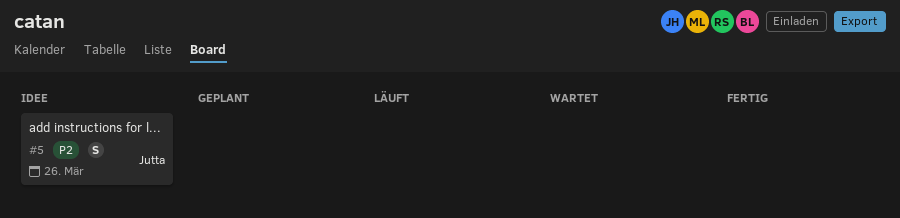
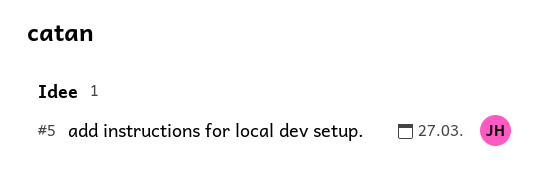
#5, due: Mar 26 -> Mar 27

